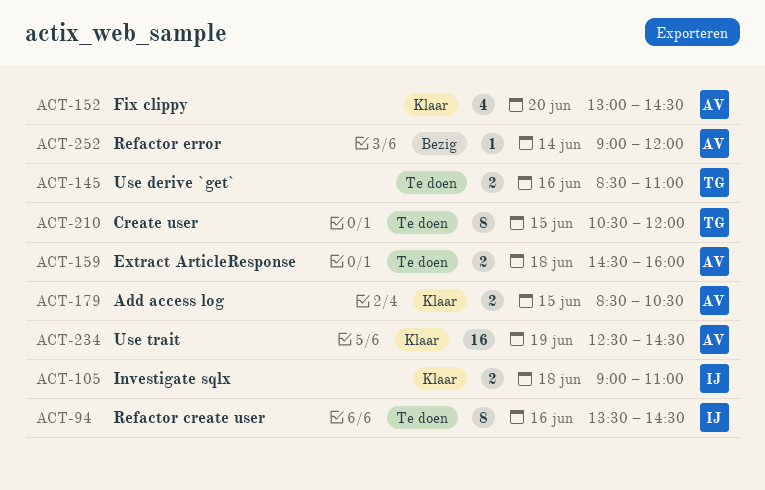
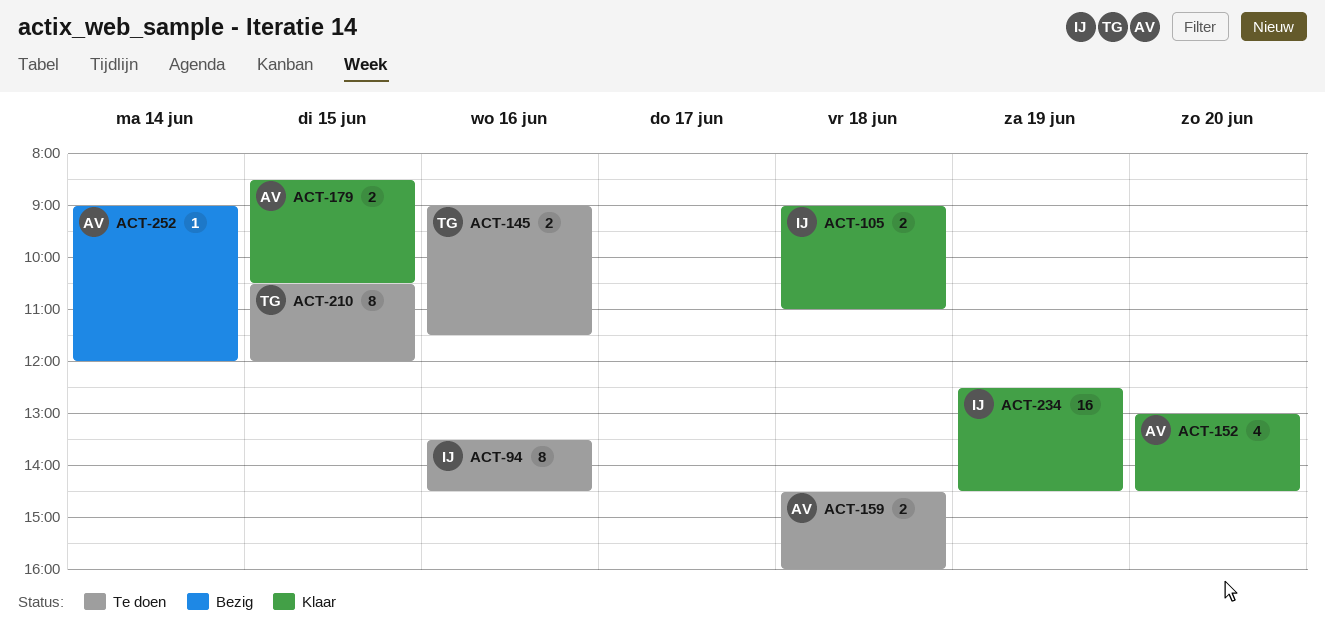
ACT-145, begins: 08:30 -> 09:00
ACT-145, ends: 11:00 -> 11:30
ACT-234, owner: AV -> IJ

